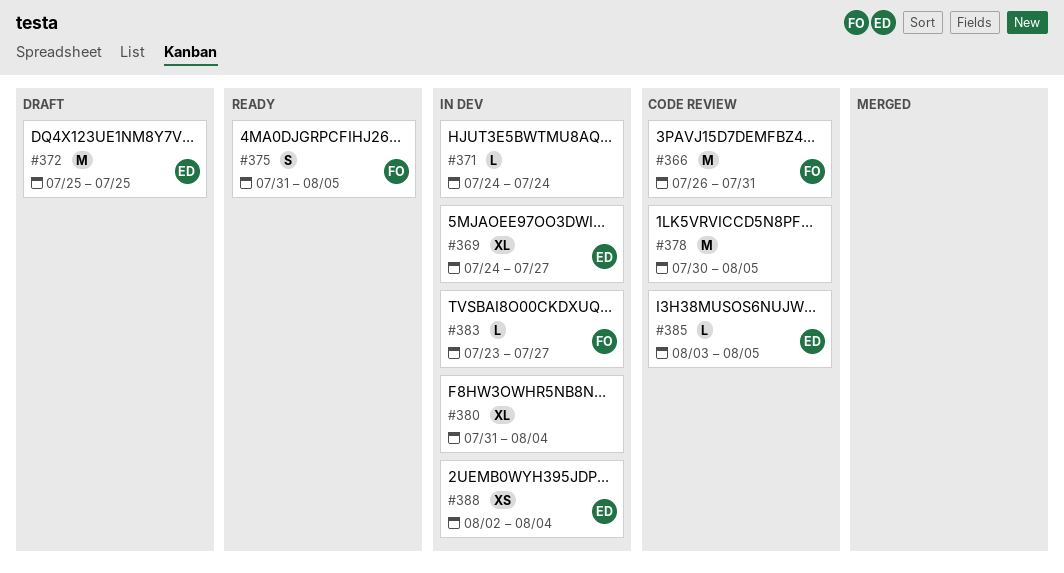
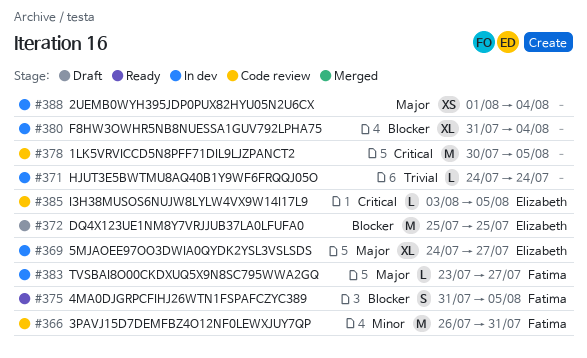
#388, owner: Elizabeth -> none
#388, start: Aug 2 -> Aug 1

